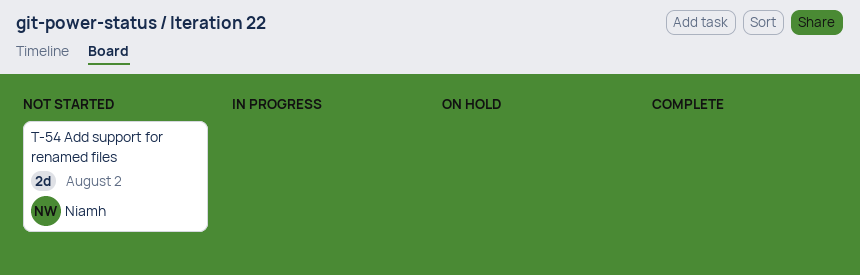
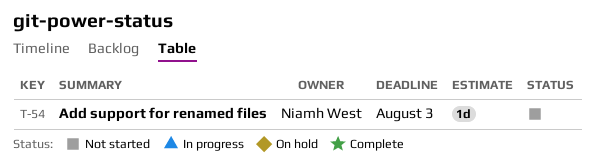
T-54, estimate: 2d -> 1d
T-54, due: Aug 2 -> Aug 3

